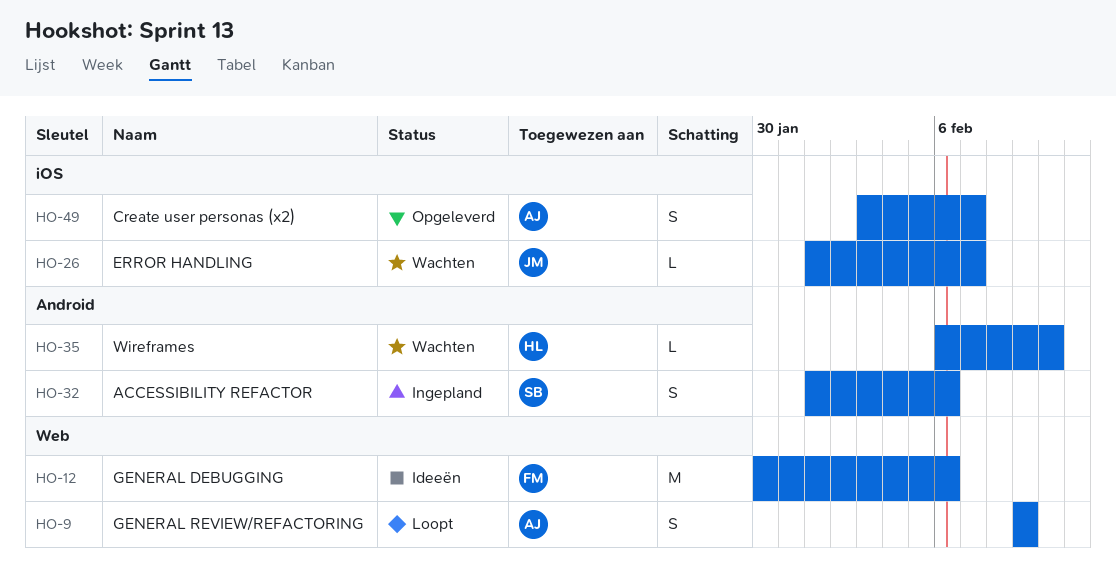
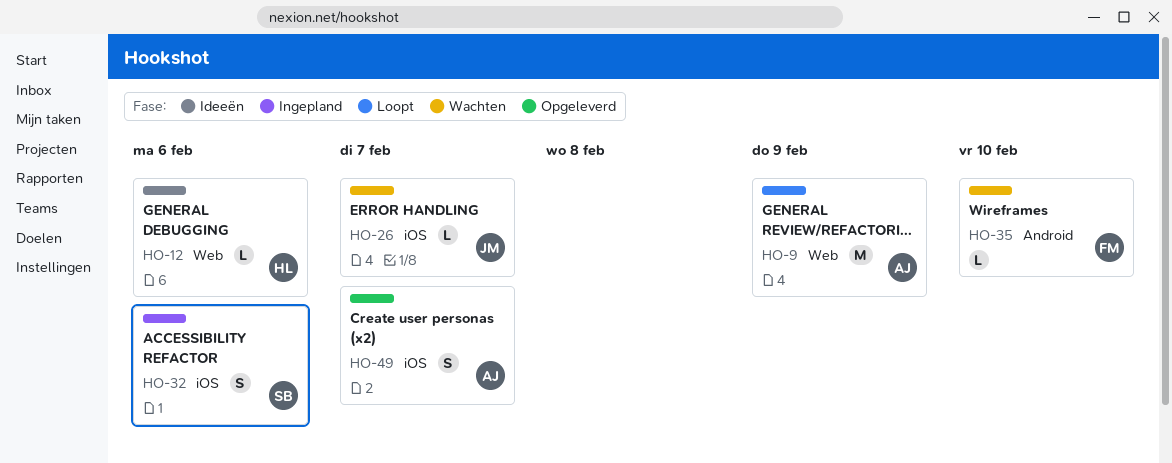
HO-9, estimate: S -> M
HO-12, owner: FM -> HL
HO-12, estimate: M -> L
HO-32, label: Android -> iOS
HO-35, owner: HL -> FM

